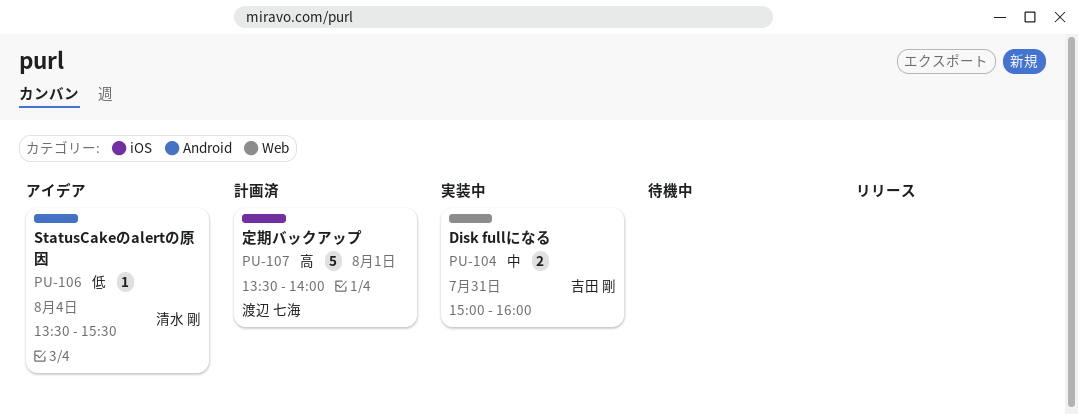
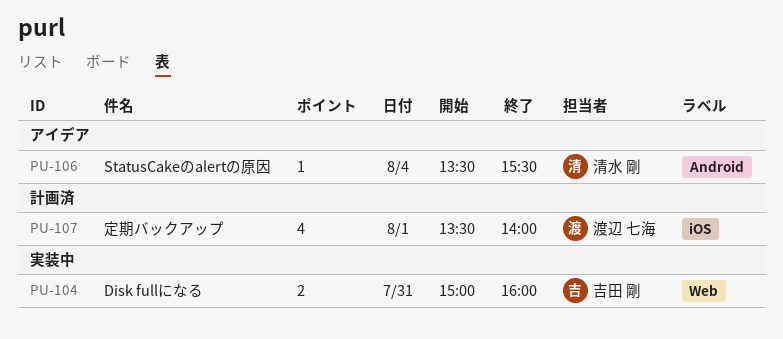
PU-107, estimate: 5 -> 4

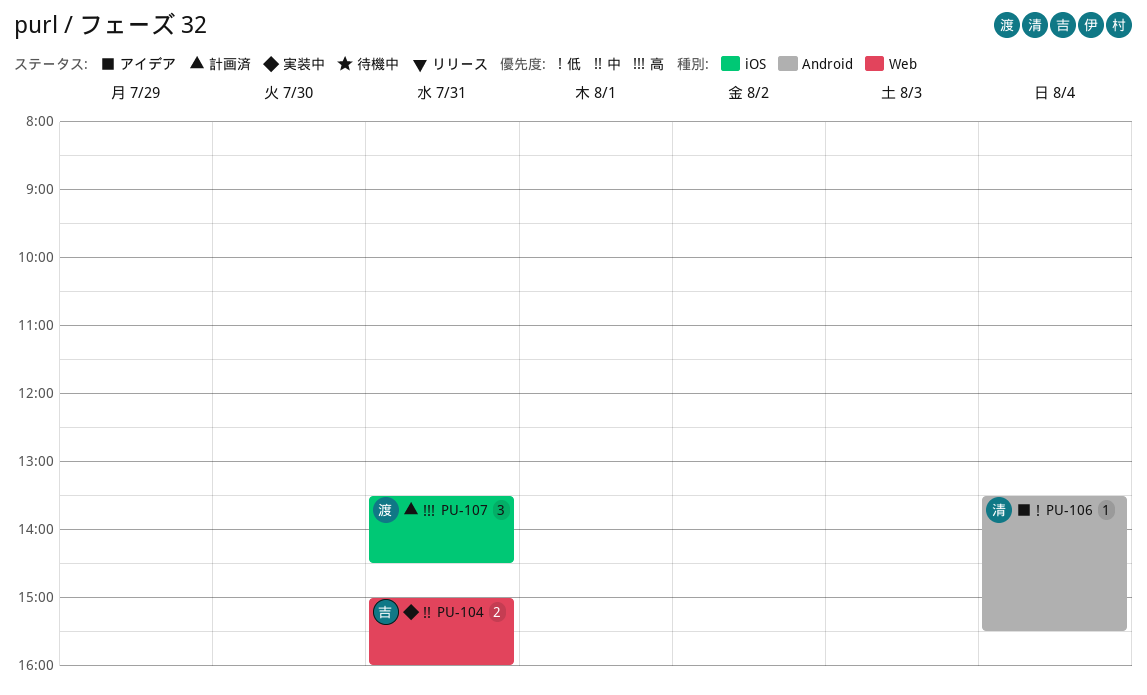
PU-107, estimate: 4 -> 3
PU-107, day: Aug 1 -> Jul 31
PU-107, ends: 14:00 -> 14:30

